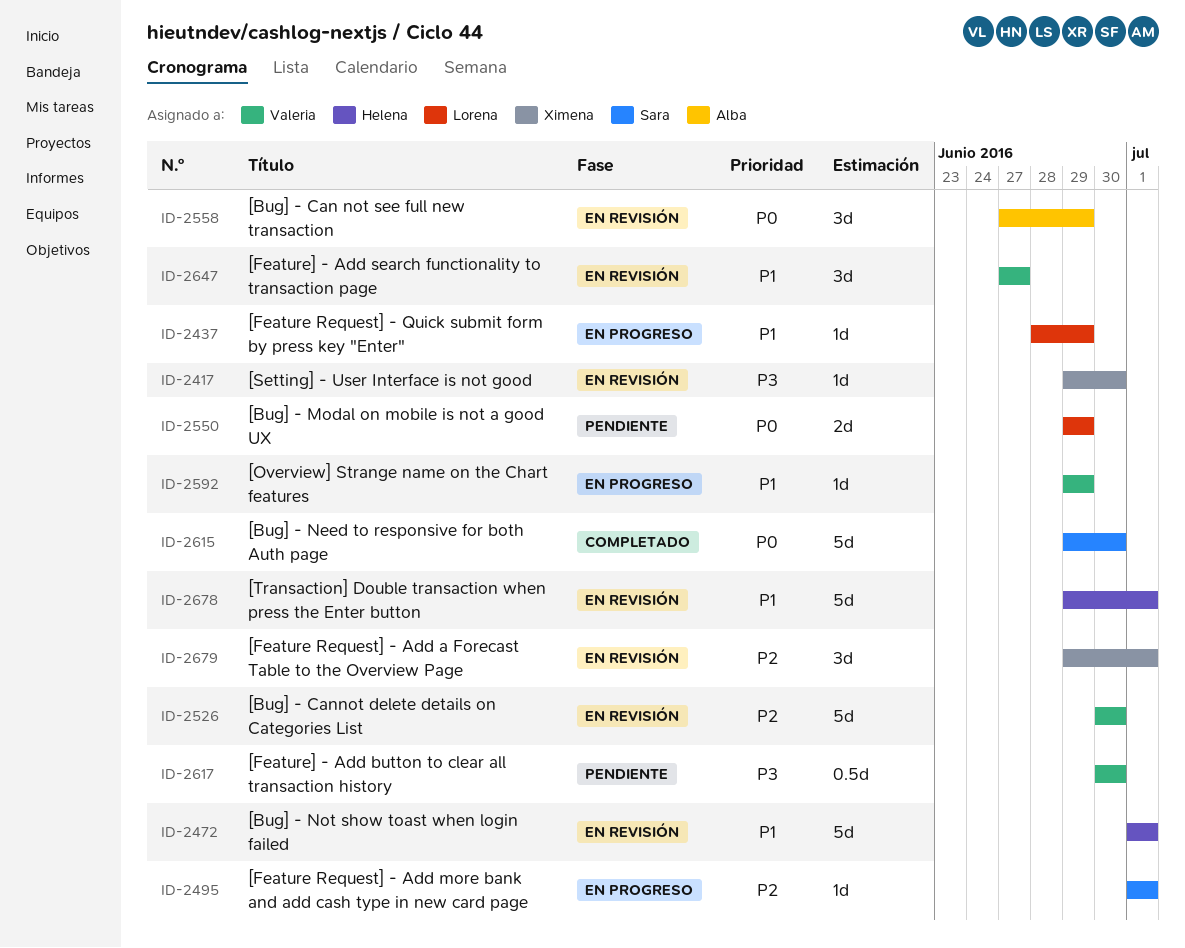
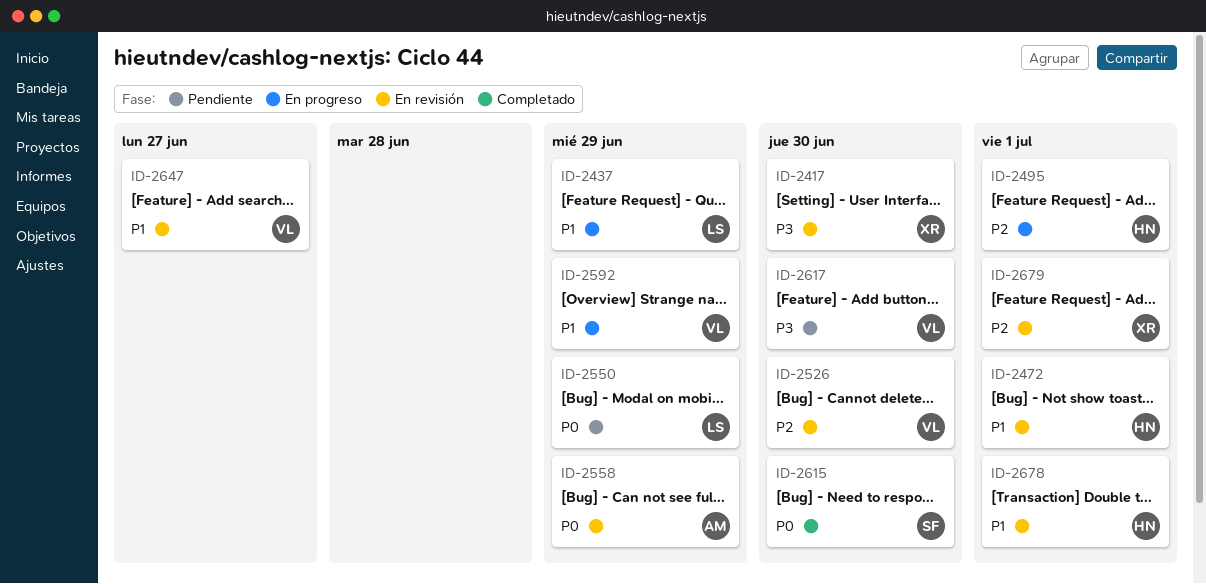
ID-2495, owner: Sara -> Helena

